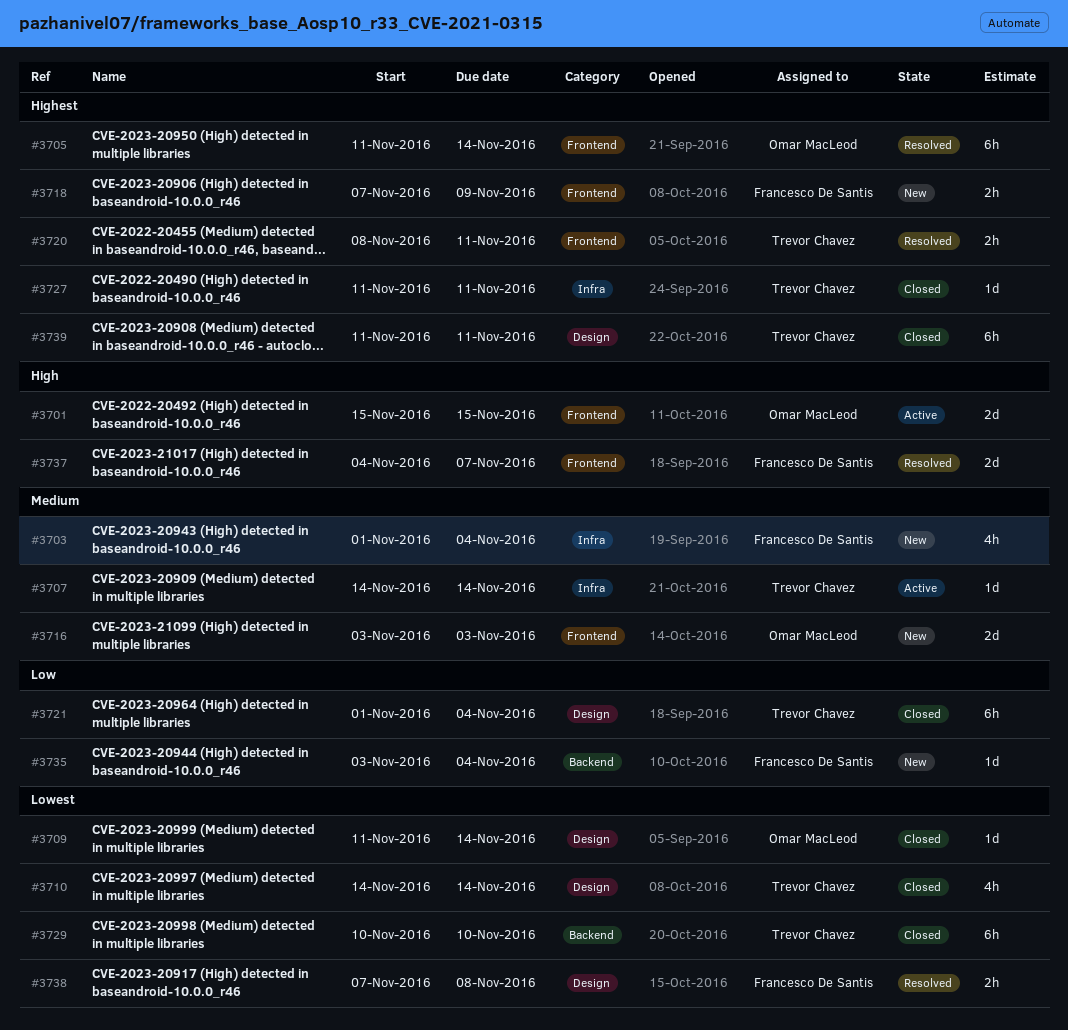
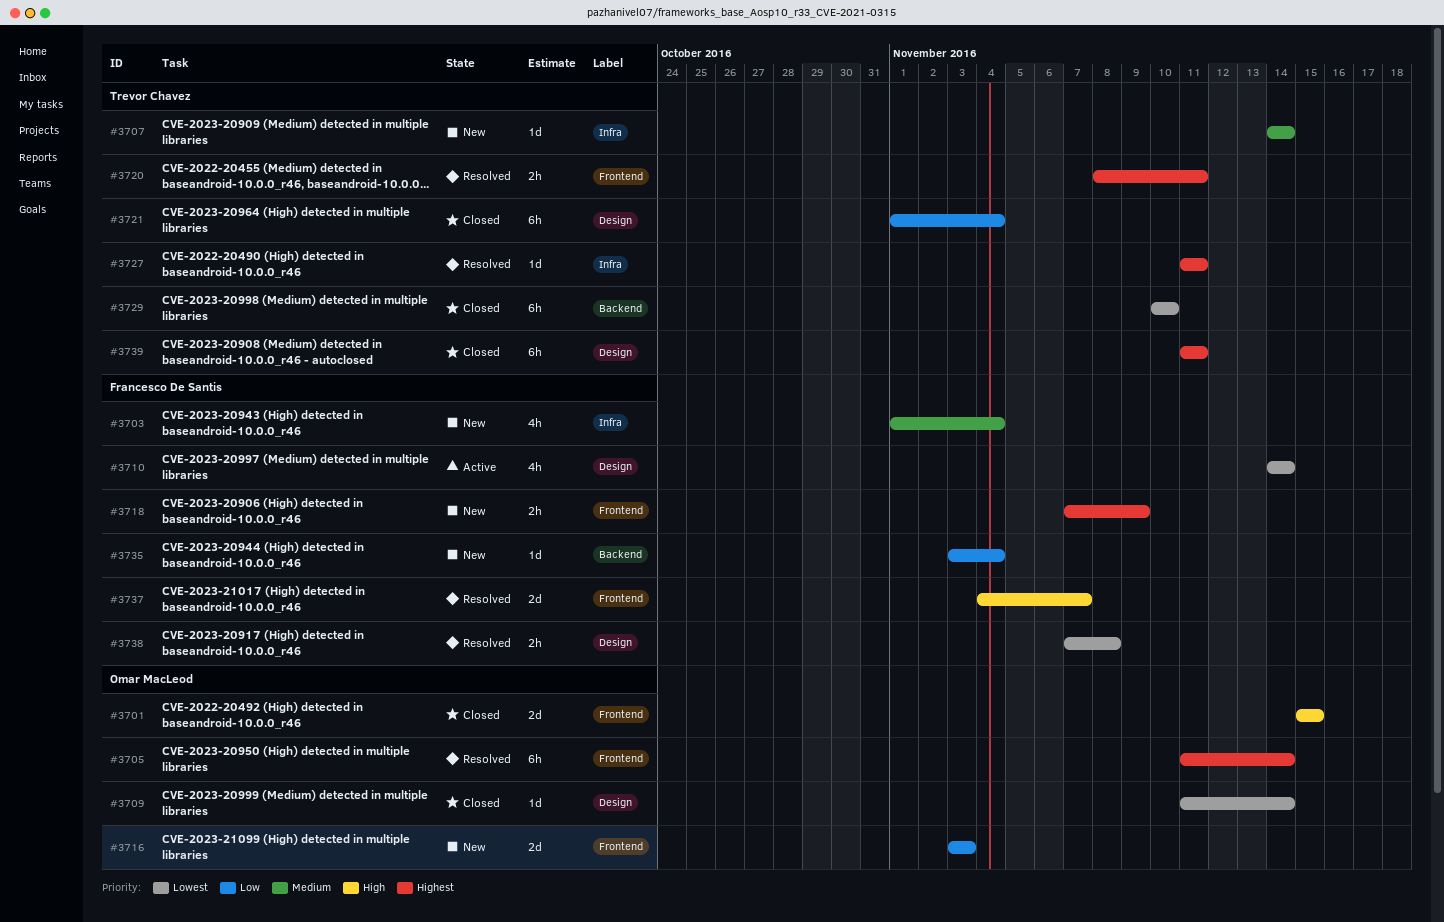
#3701, status: Active -> Closed
#3707, status: Active -> New
#3710, status: Closed -> Active
#3710, owner: Trevor Chavez -> Francesco De Santis
#3716, priority: Medium -> Low
#3727, status: Closed -> Resolved

